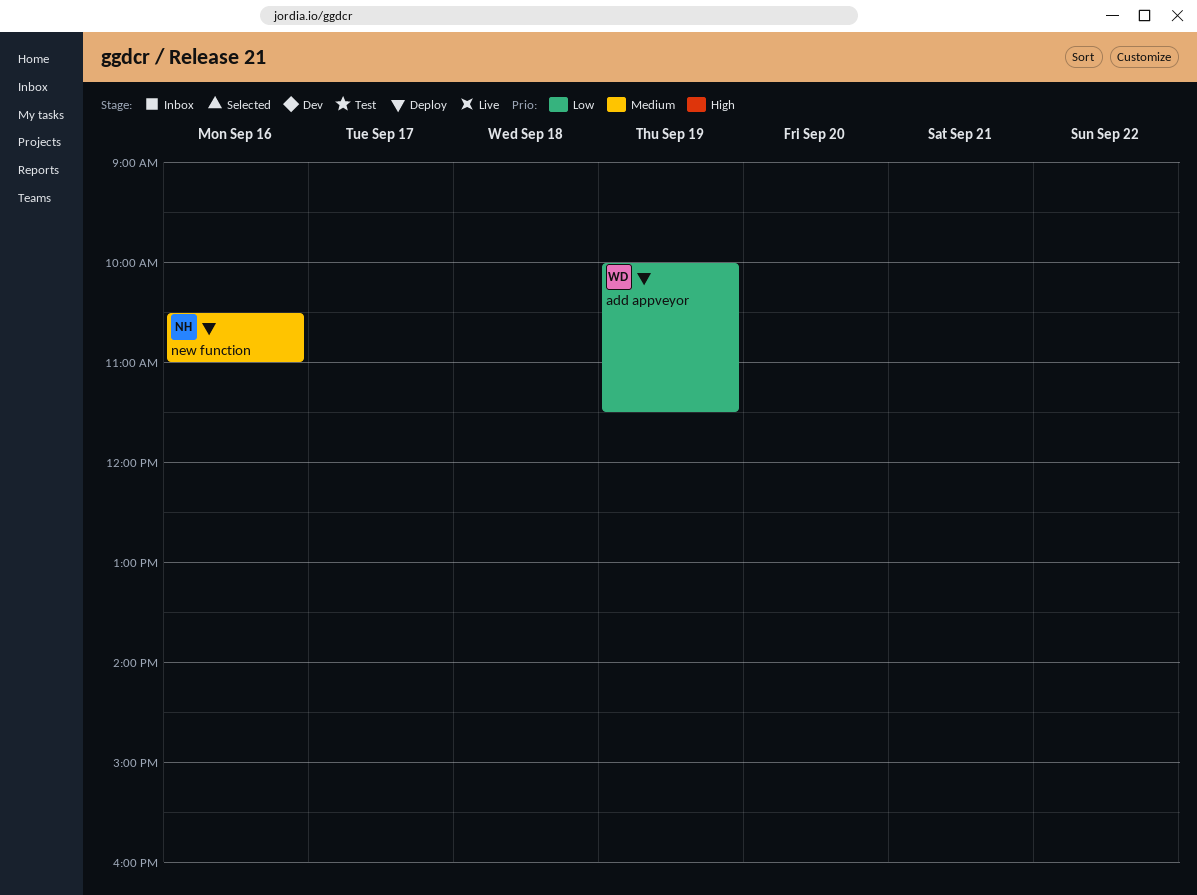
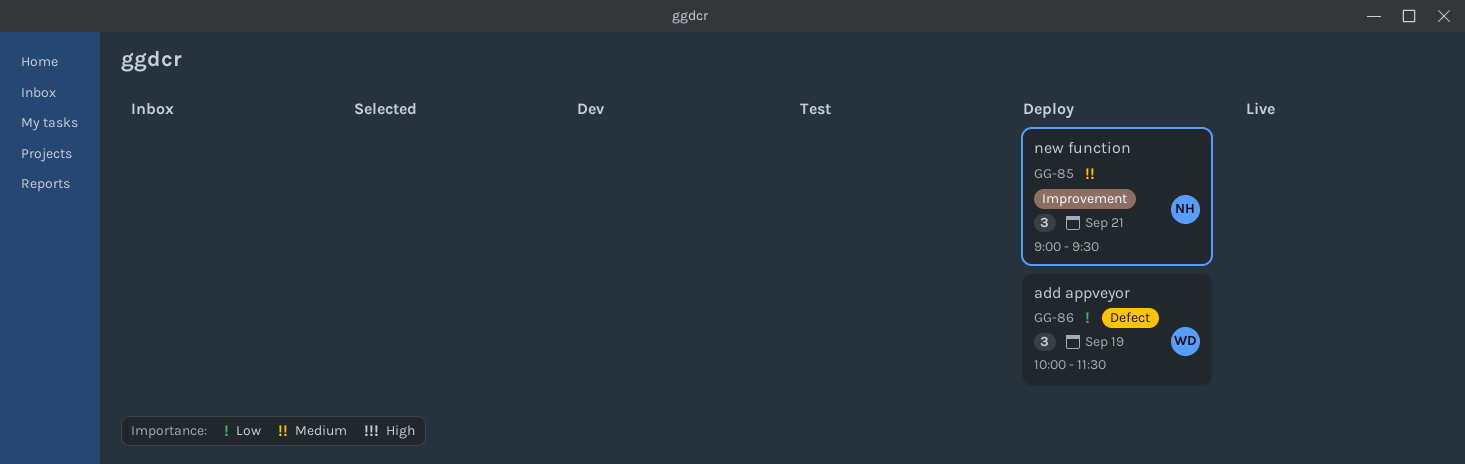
new function, day: Sep 16 -> Sep 21
new function, begins: 10:30 -> 09:00
new function, ends: 11:00 -> 09:30

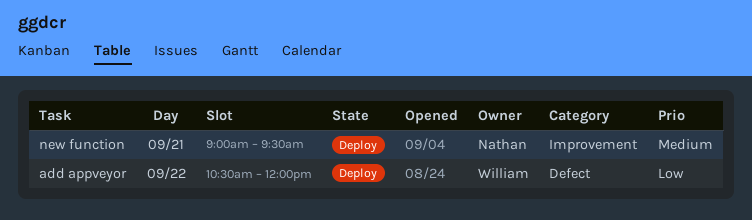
add appveyor, day: Sep 19 -> Sep 22
add appveyor, begins: 10:00 -> 10:30
add appveyor, ends: 11:30 -> 12:00

